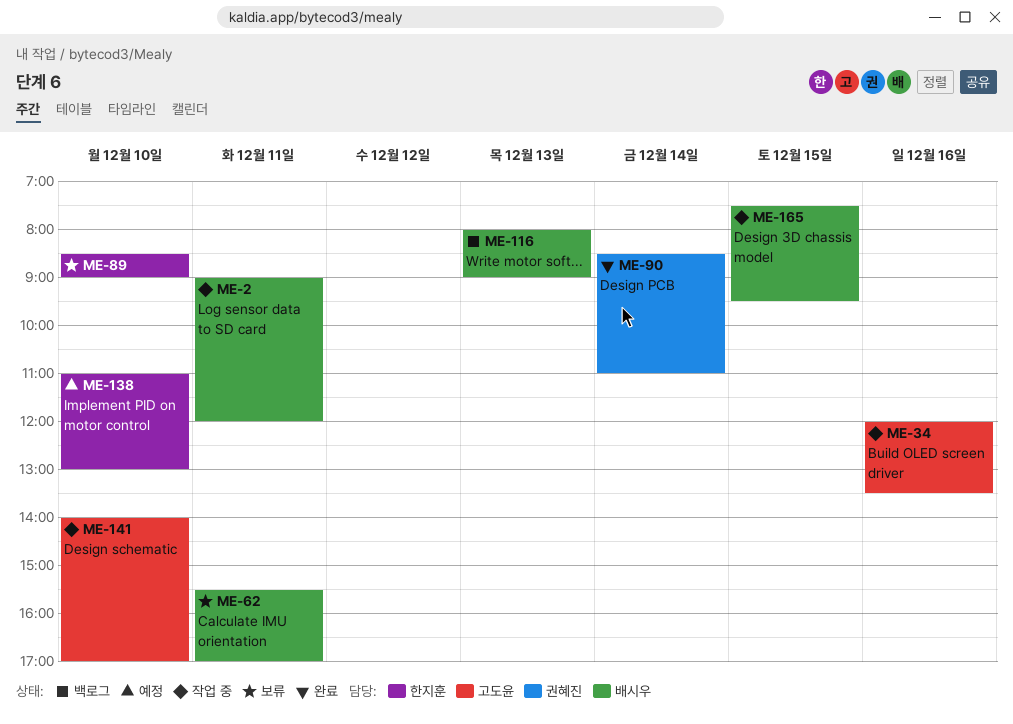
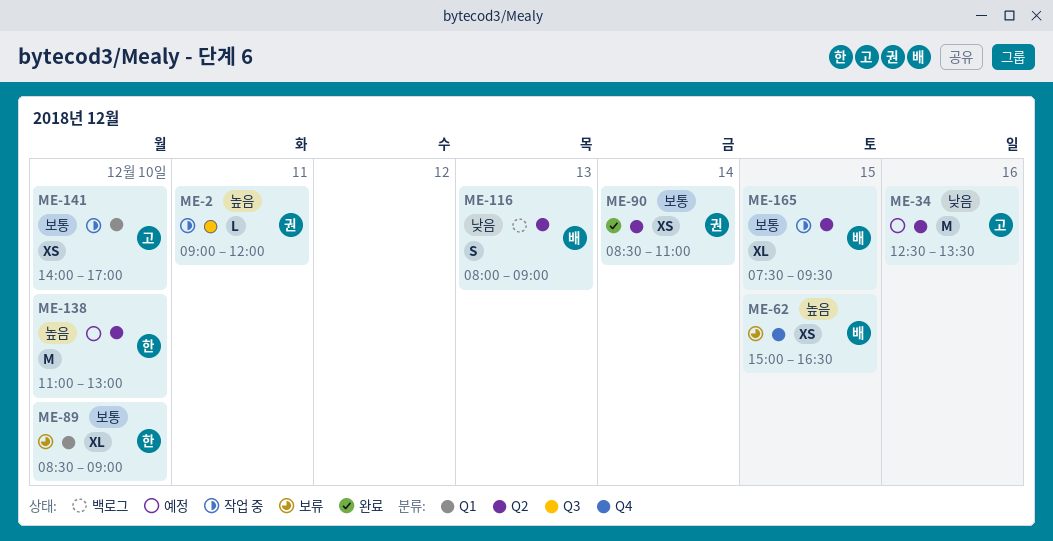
ME-2, owner: 배시우 -> 권혜진
ME-34, status: 작업 중 -> 예정
ME-34, begins: 12:00 -> 12:30
ME-62, day: Dec 11 -> Dec 15
ME-62, begins: 15:30 -> 15:00
ME-62, ends: 17:00 -> 16:30

